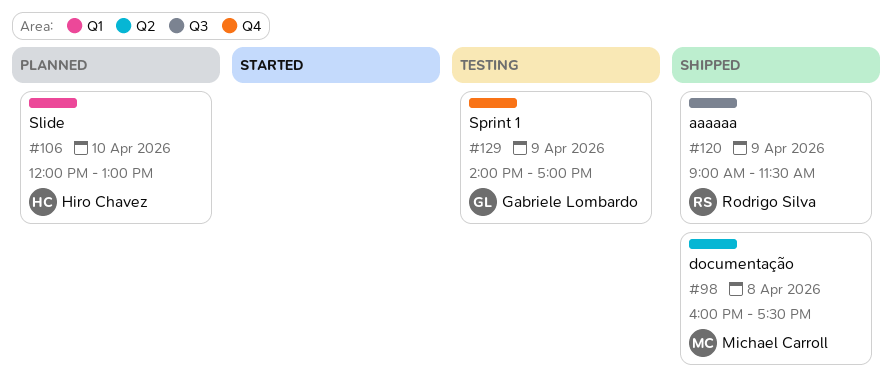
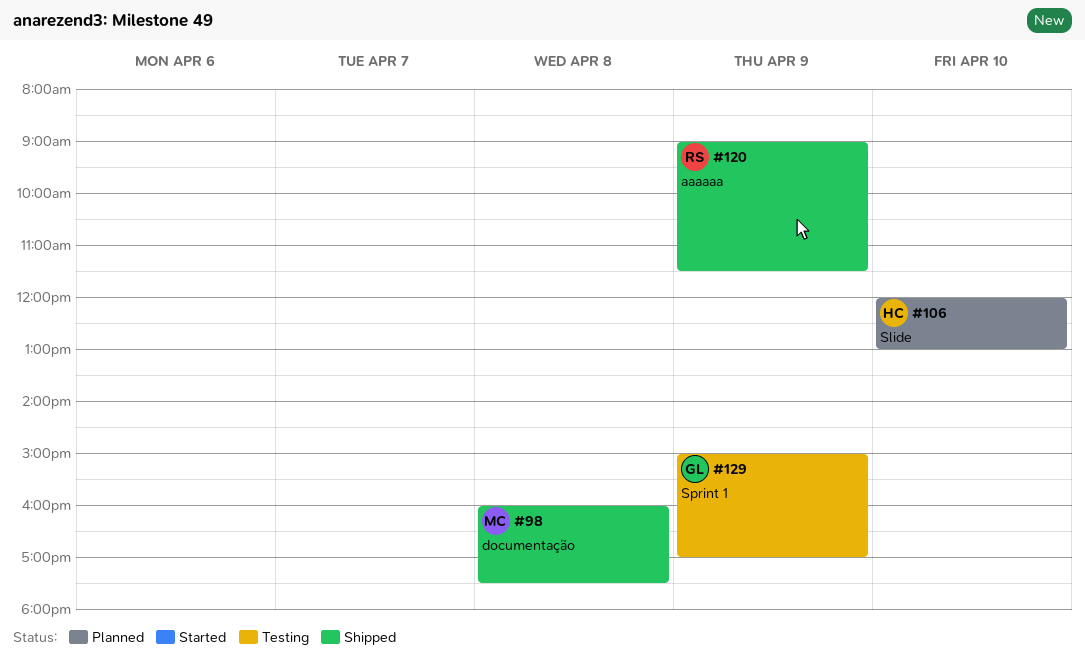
#129, begins: 14:00 -> 15:00

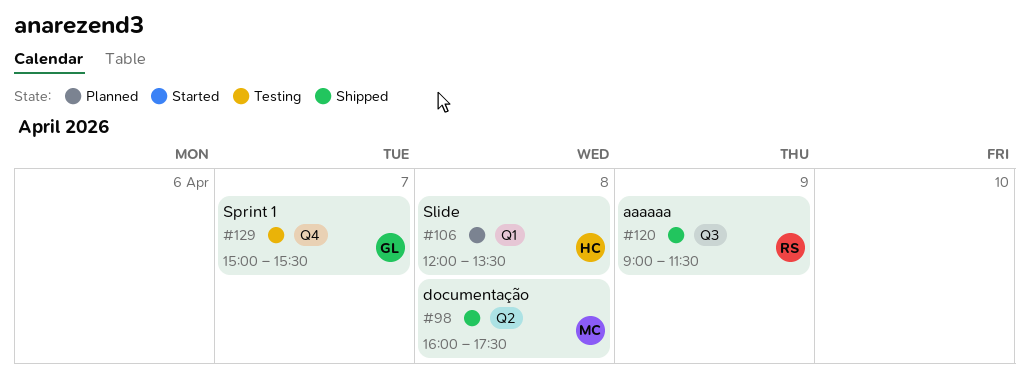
#106, day: Apr 10 -> Apr 8
#106, ends: 13:00 -> 13:30
#129, day: Apr 9 -> Apr 7
#129, ends: 17:00 -> 15:30

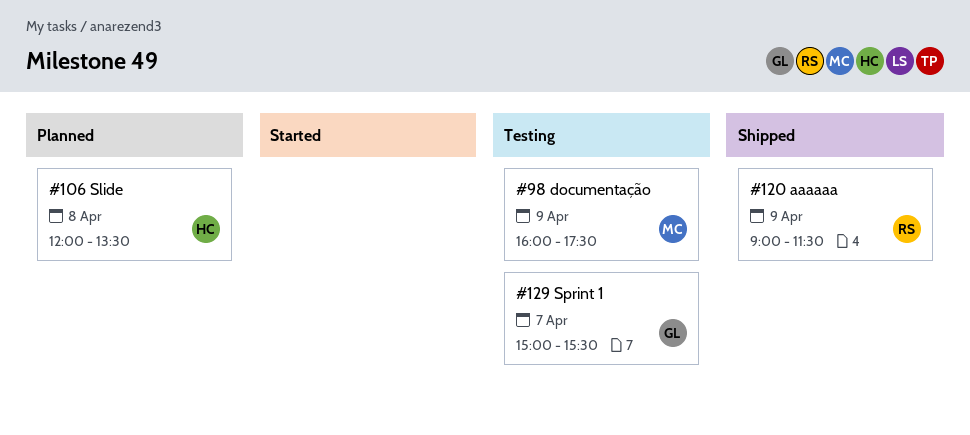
#98, status: Shipped -> Testing
#98, day: Apr 8 -> Apr 9

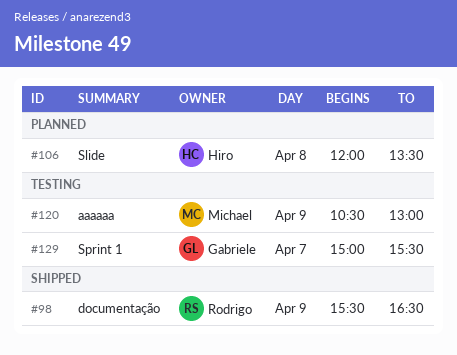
#98, status: Testing -> Shipped
#98, owner: Michael -> Rodrigo
#98, begins: 16:00 -> 15:30
#98, ends: 17:30 -> 16:30
#120, status: Shipped -> Testing
#120, owner: Rodrigo -> Michael
#120, begins: 09:00 -> 10:30
#120, ends: 11:30 -> 13:00

